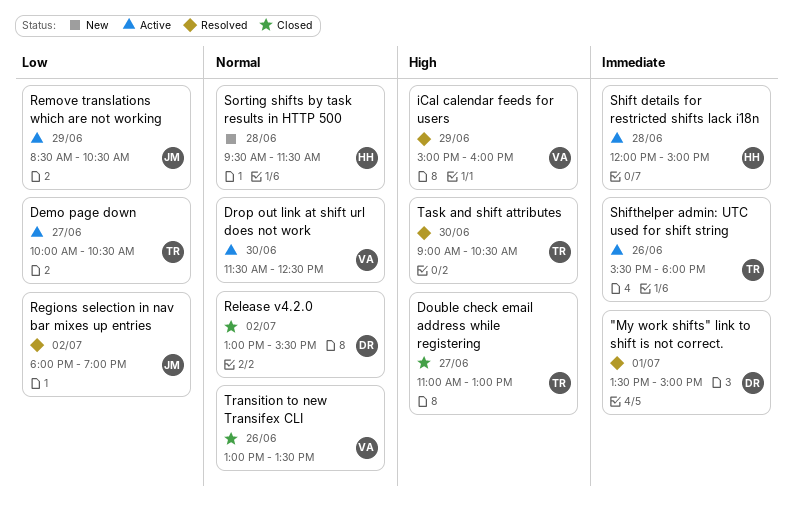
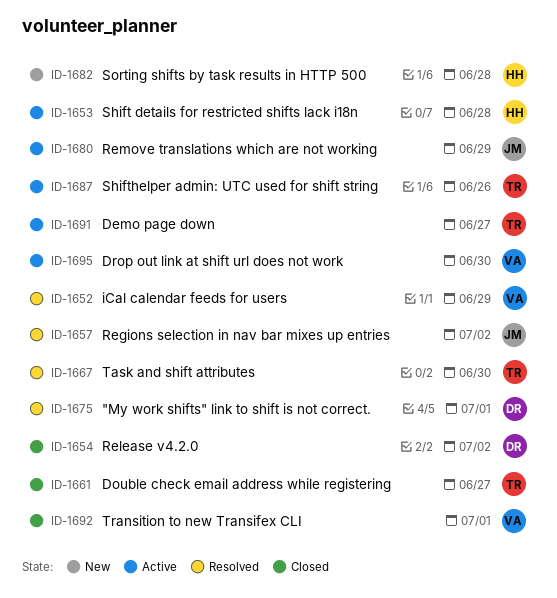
Transition to new Transifex CLI, day: Jun 26 -> Jul 1

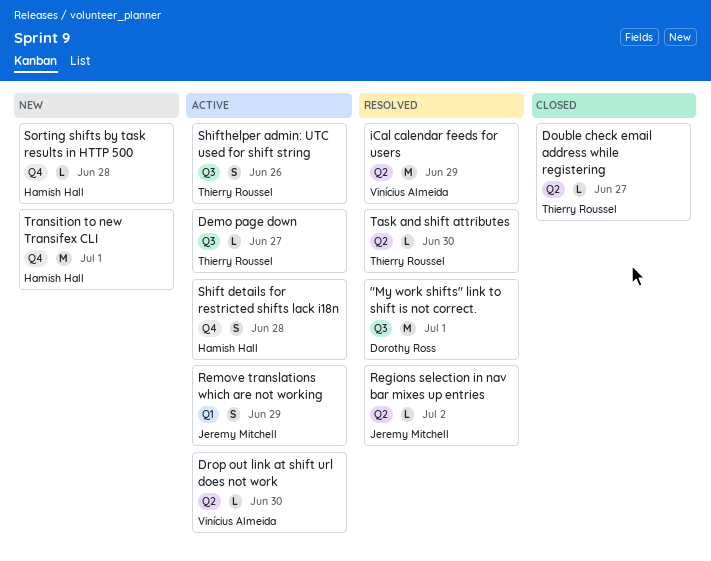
Release v4.2.0: present -> none
Transition to new Transifex CLI, status: Closed -> New
Transition to new Transifex CLI, owner: Vinícius Almeida -> Hamish Hall

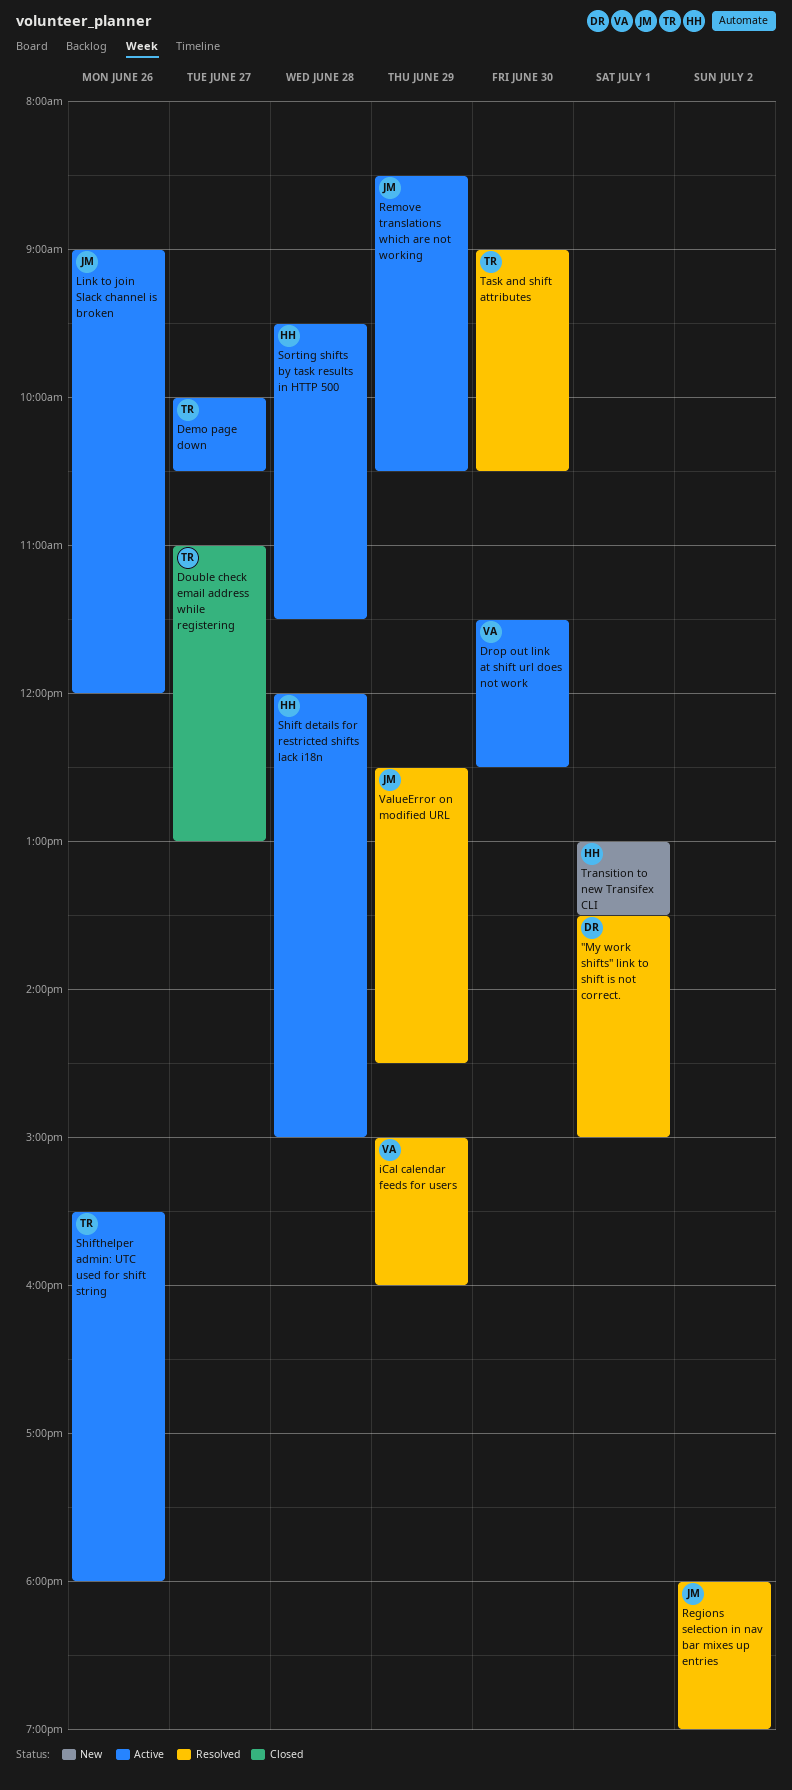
Link to join Slack channel is broken: none -> present
Sorting shifts by task results in HTTP 500, status: New -> Active
ValueError on modified URL: none -> present

